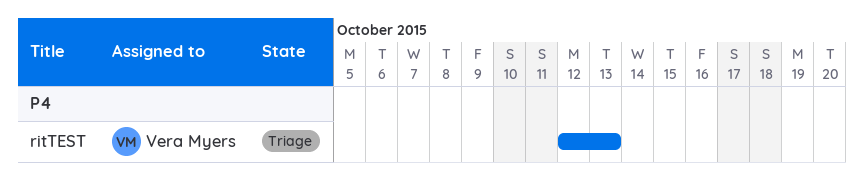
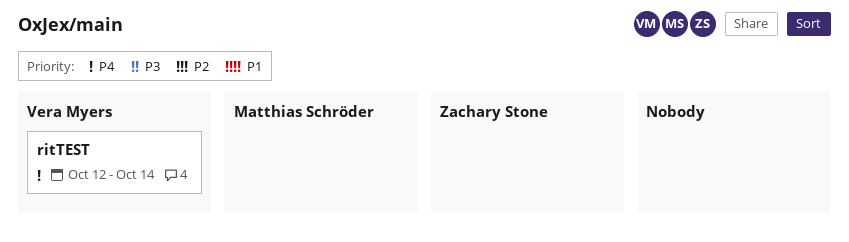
ritTEST, due: Oct 13 -> Oct 14

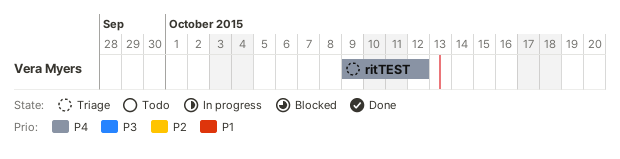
ritTEST, start: Oct 12 -> Oct 9
ritTEST, due: Oct 14 -> Oct 12

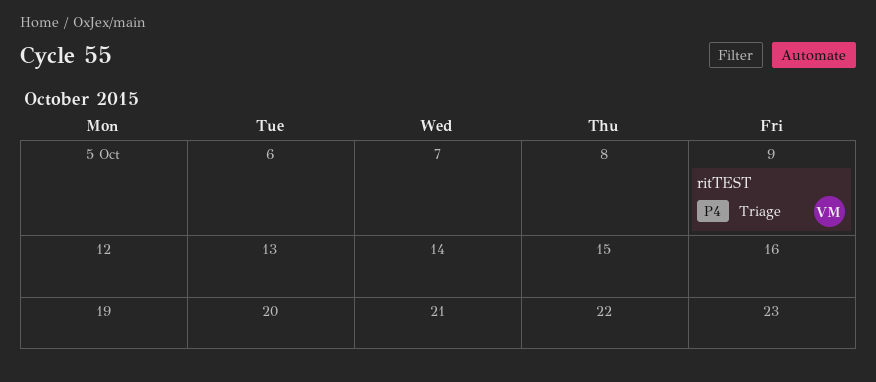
ritTEST, due: Oct 12 -> Oct 9

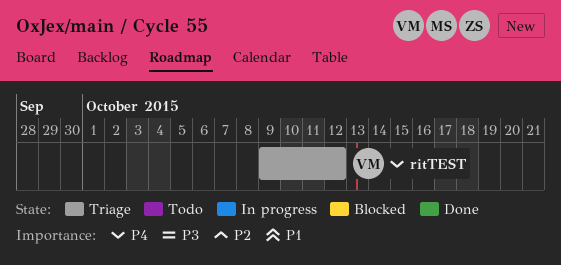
ritTEST, due: Oct 9 -> Oct 12

